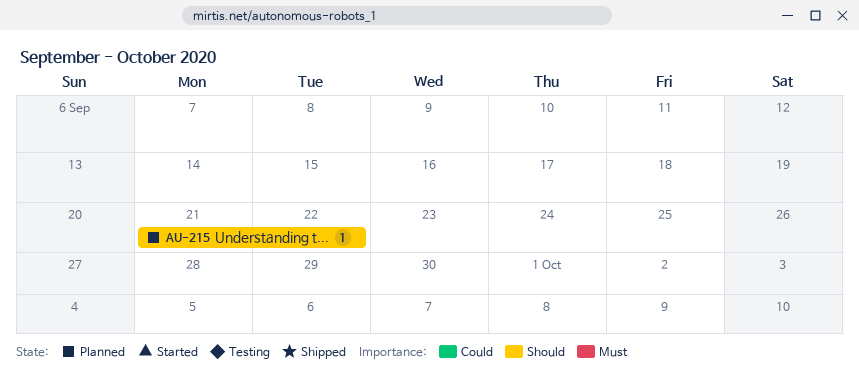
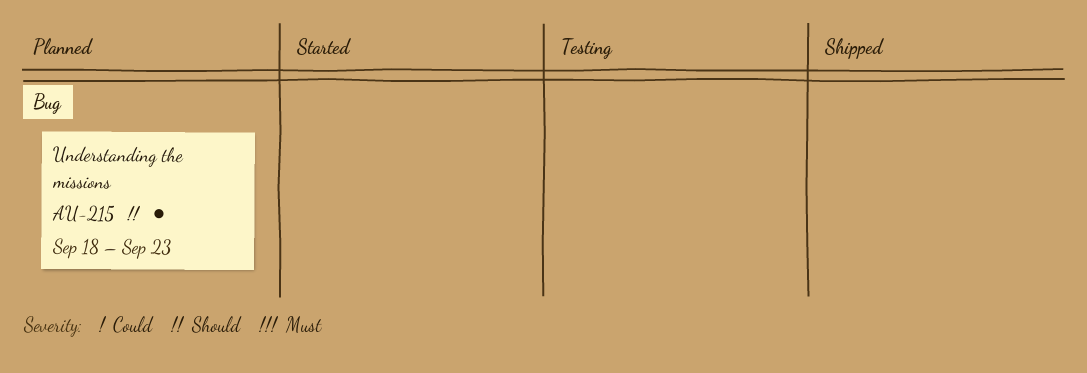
AU-215, start: Sep 21 -> Sep 18
AU-215, due: Sep 22 -> Sep 23

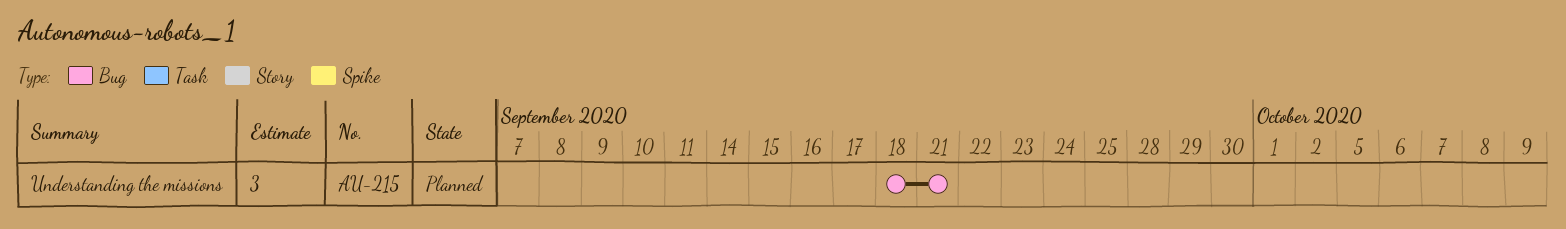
AU-215, estimate: 1 -> 3
AU-215, due: Sep 23 -> Sep 21

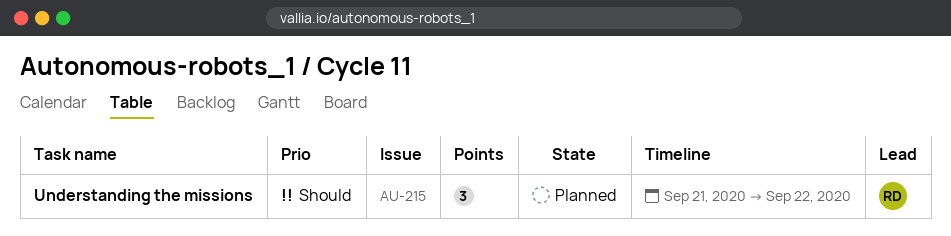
AU-215, start: Sep 18 -> Sep 21
AU-215, due: Sep 21 -> Sep 22

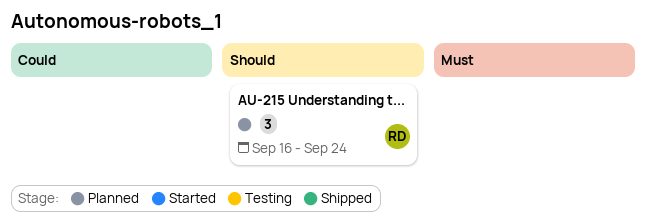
AU-215, start: Sep 21 -> Sep 16
AU-215, due: Sep 22 -> Sep 24

